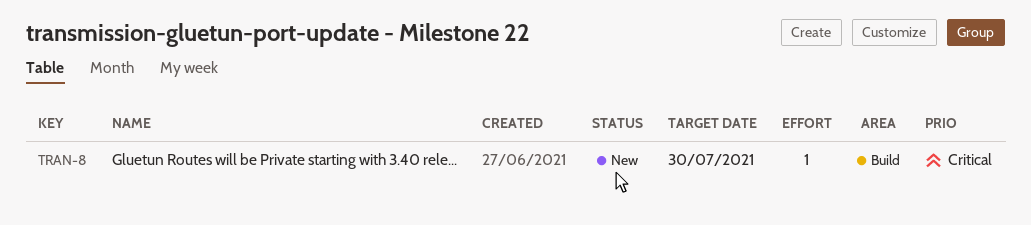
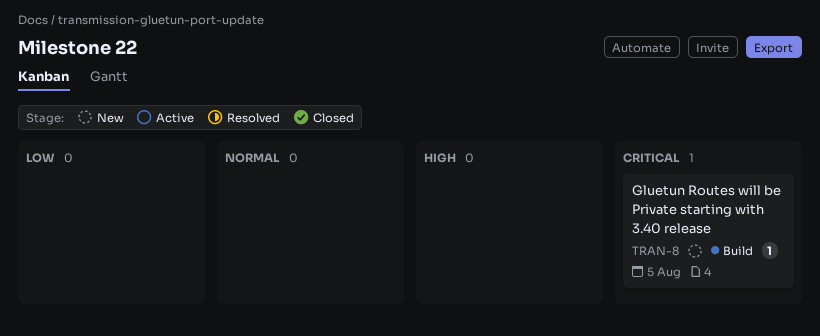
TRAN-8, due: Jul 30 -> Aug 5

